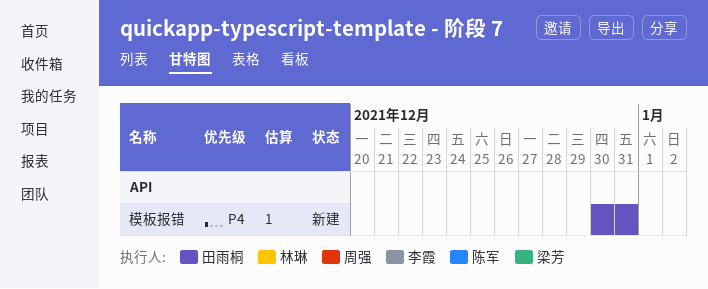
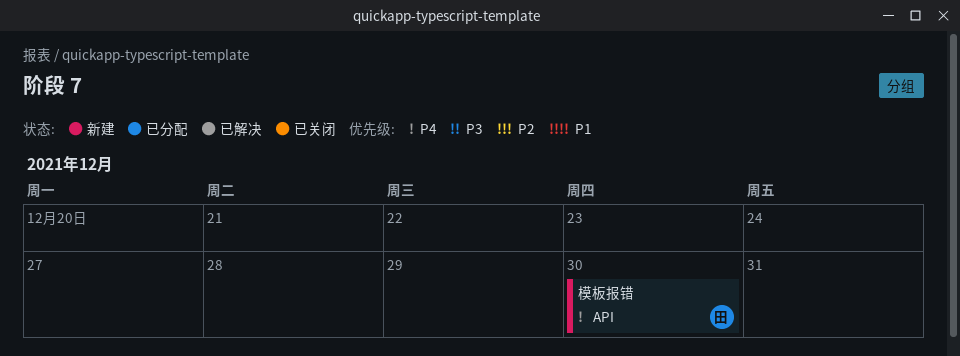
模板报错, due: Dec 31 -> Dec 30

